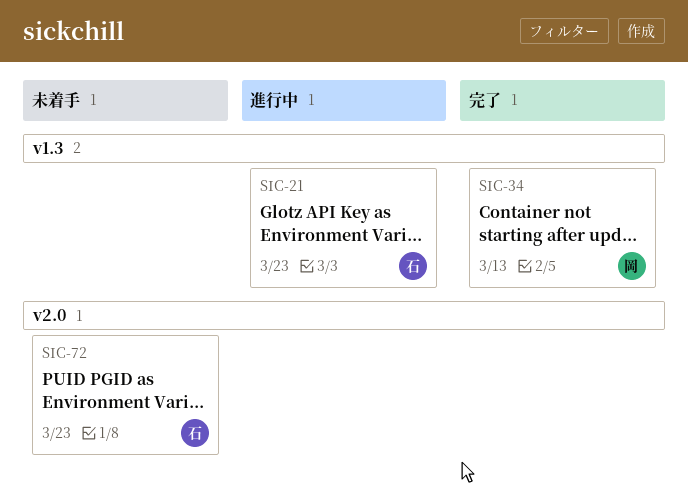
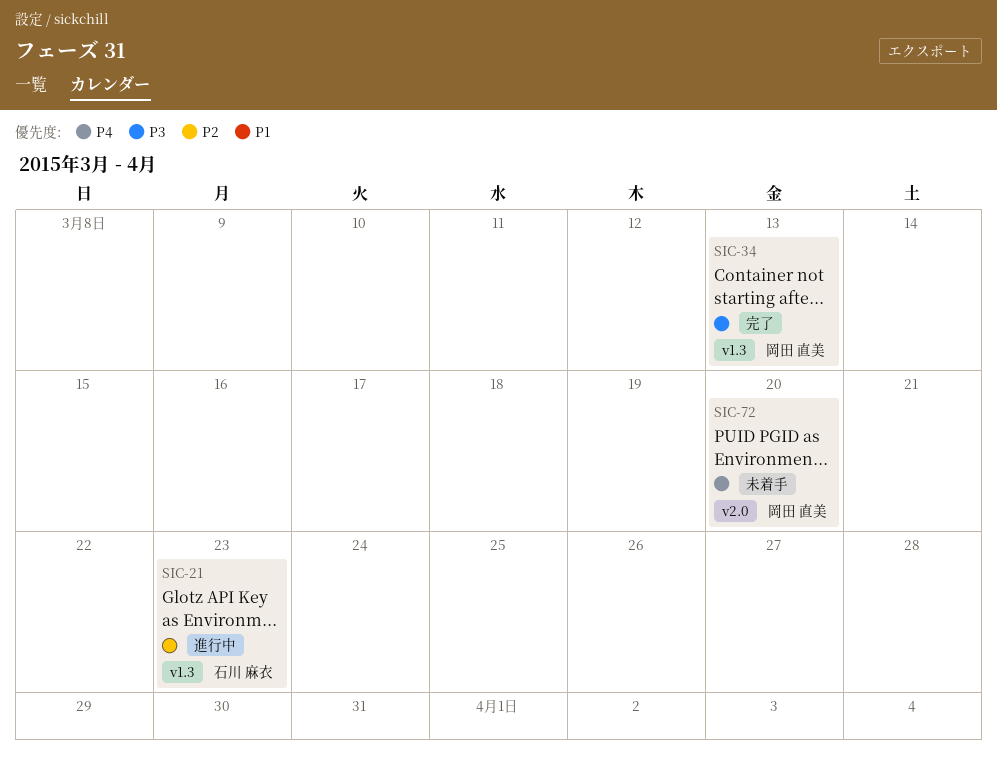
SIC-72, owner: 石川 麻衣 -> 岡田 直美
SIC-72, due: Mar 23 -> Mar 20

